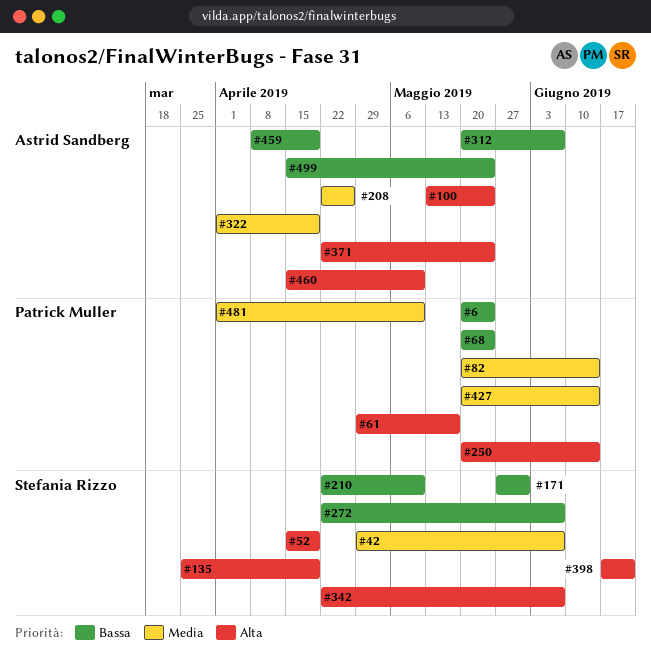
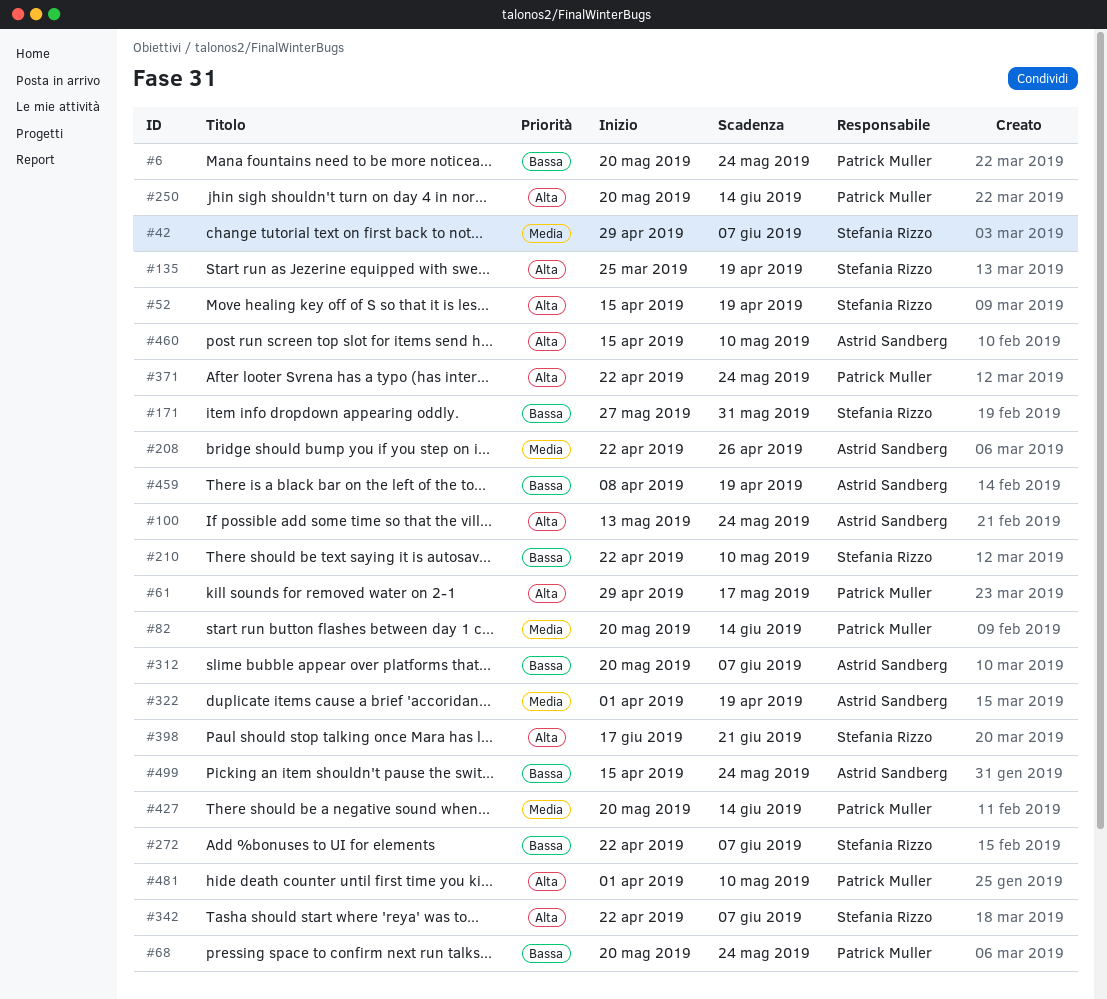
#371, owner: Astrid Sandberg -> Patrick Muller
#481, priority: Media -> Alta

